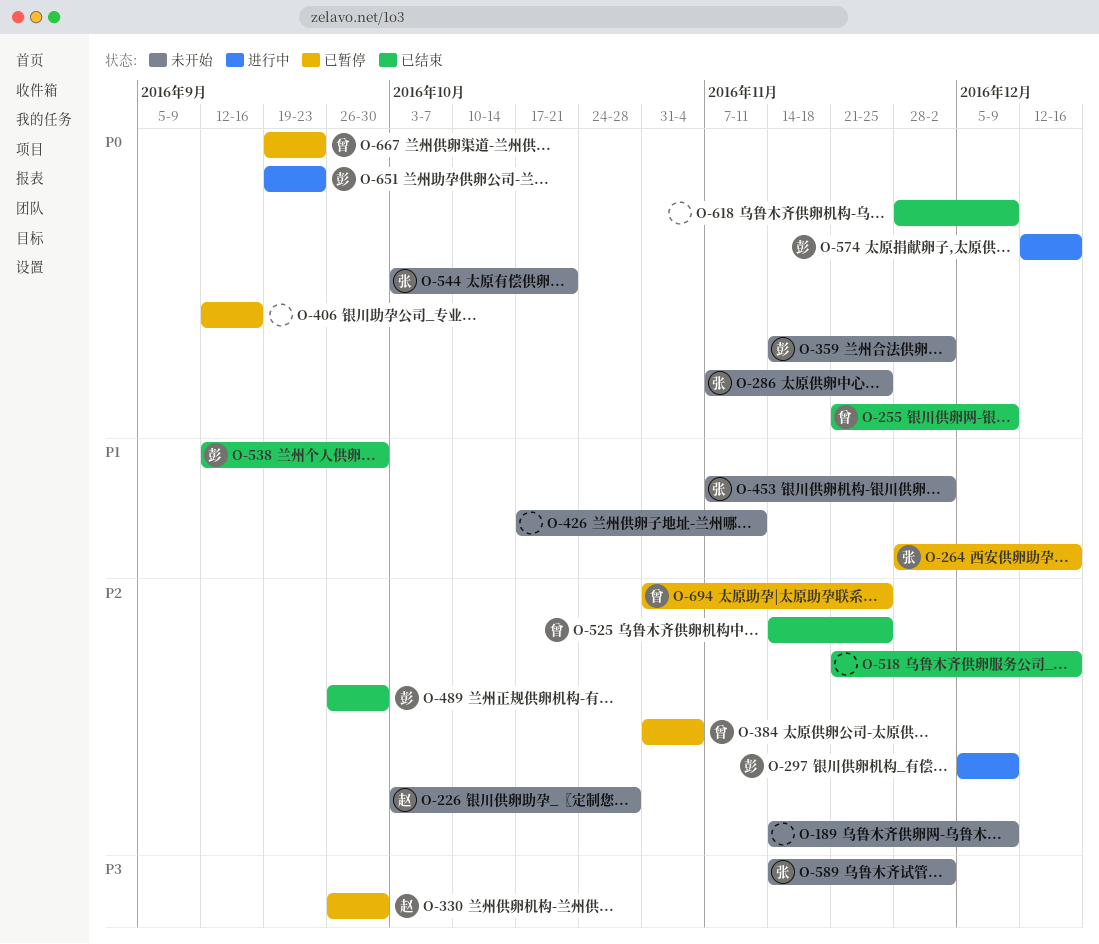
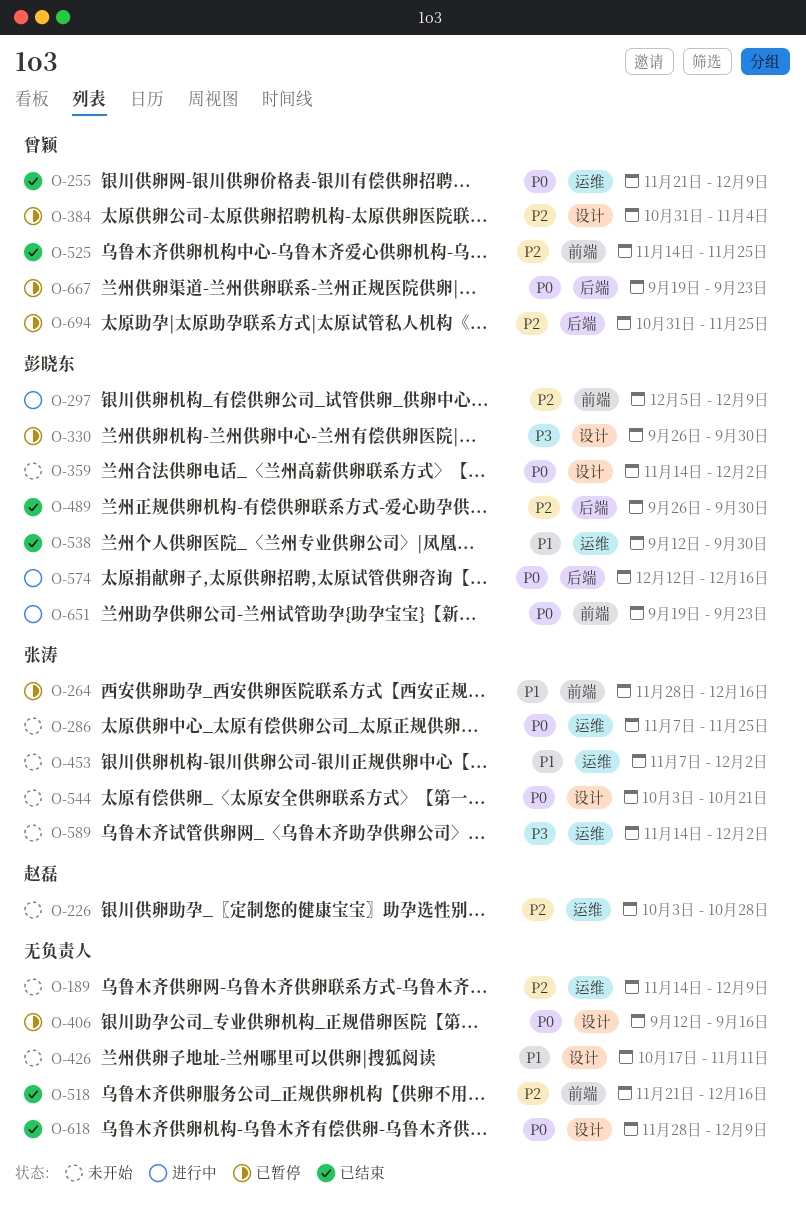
O-330, owner: 赵磊 -> 彭晓东

